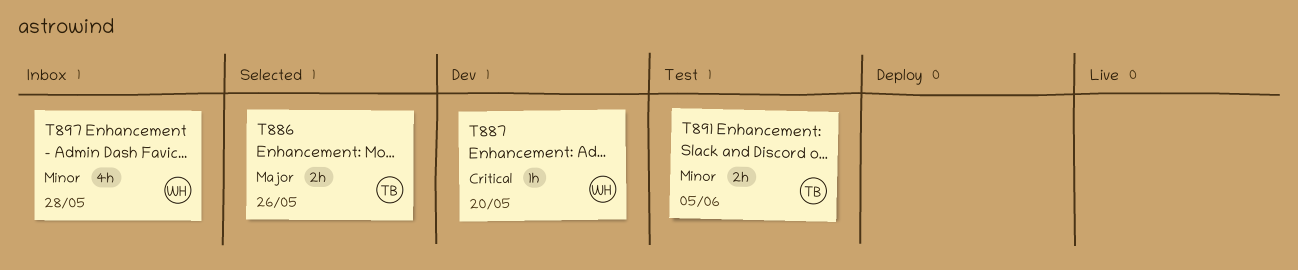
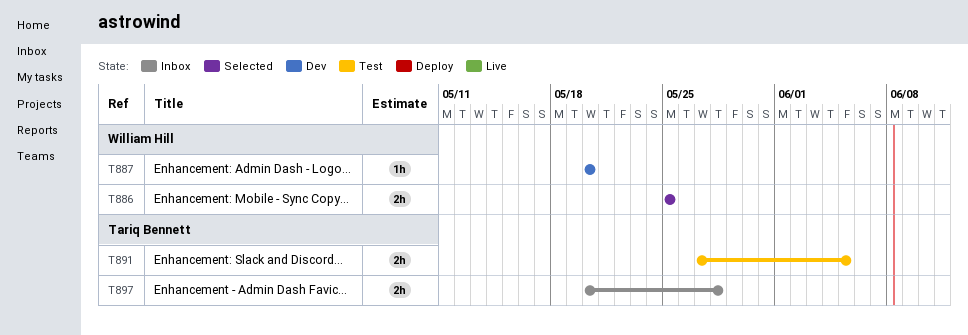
T886, owner: Tariq Bennett -> William Hill
T886, due: May 26 -> May 25
T897, owner: William Hill -> Tariq Bennett
T897, estimate: 4h -> 2h

